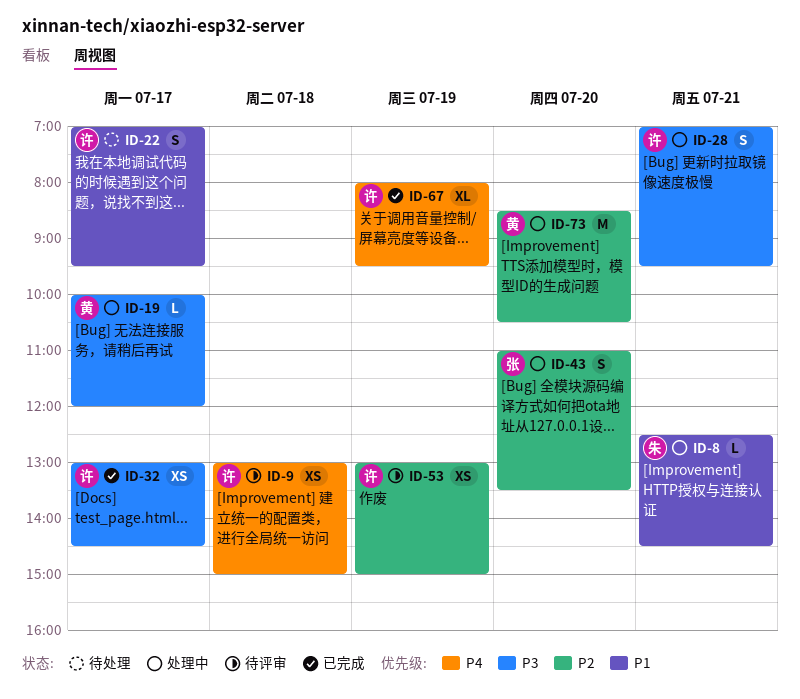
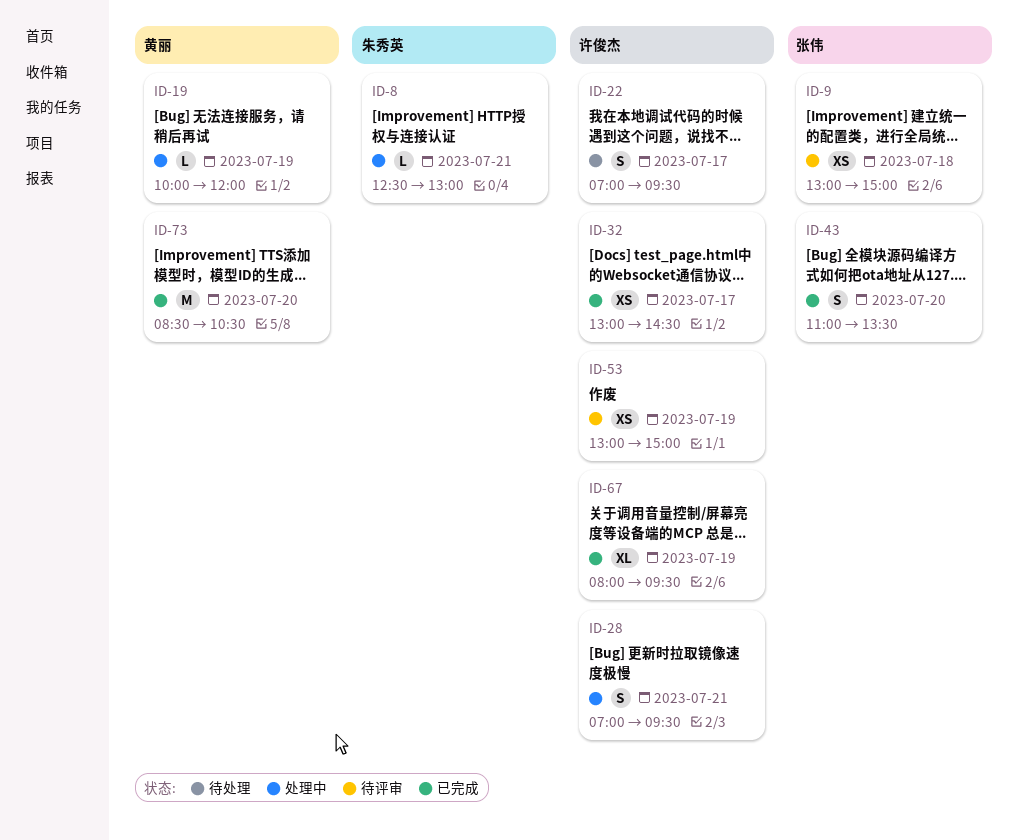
ID-8, ends: 14:30 -> 13:00
ID-9, owner: 许俊杰 -> 张伟
ID-19, day: Jul 17 -> Jul 19
ID-43, status: 处理中 -> 已完成
ID-73, status: 处理中 -> 已完成

